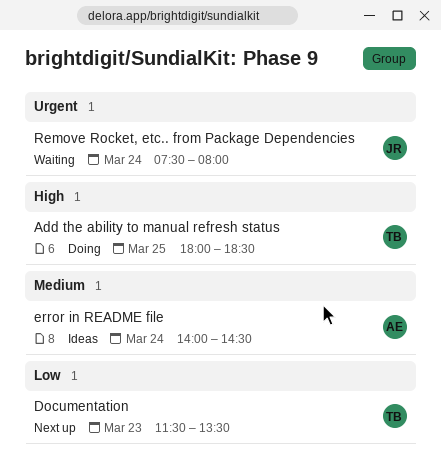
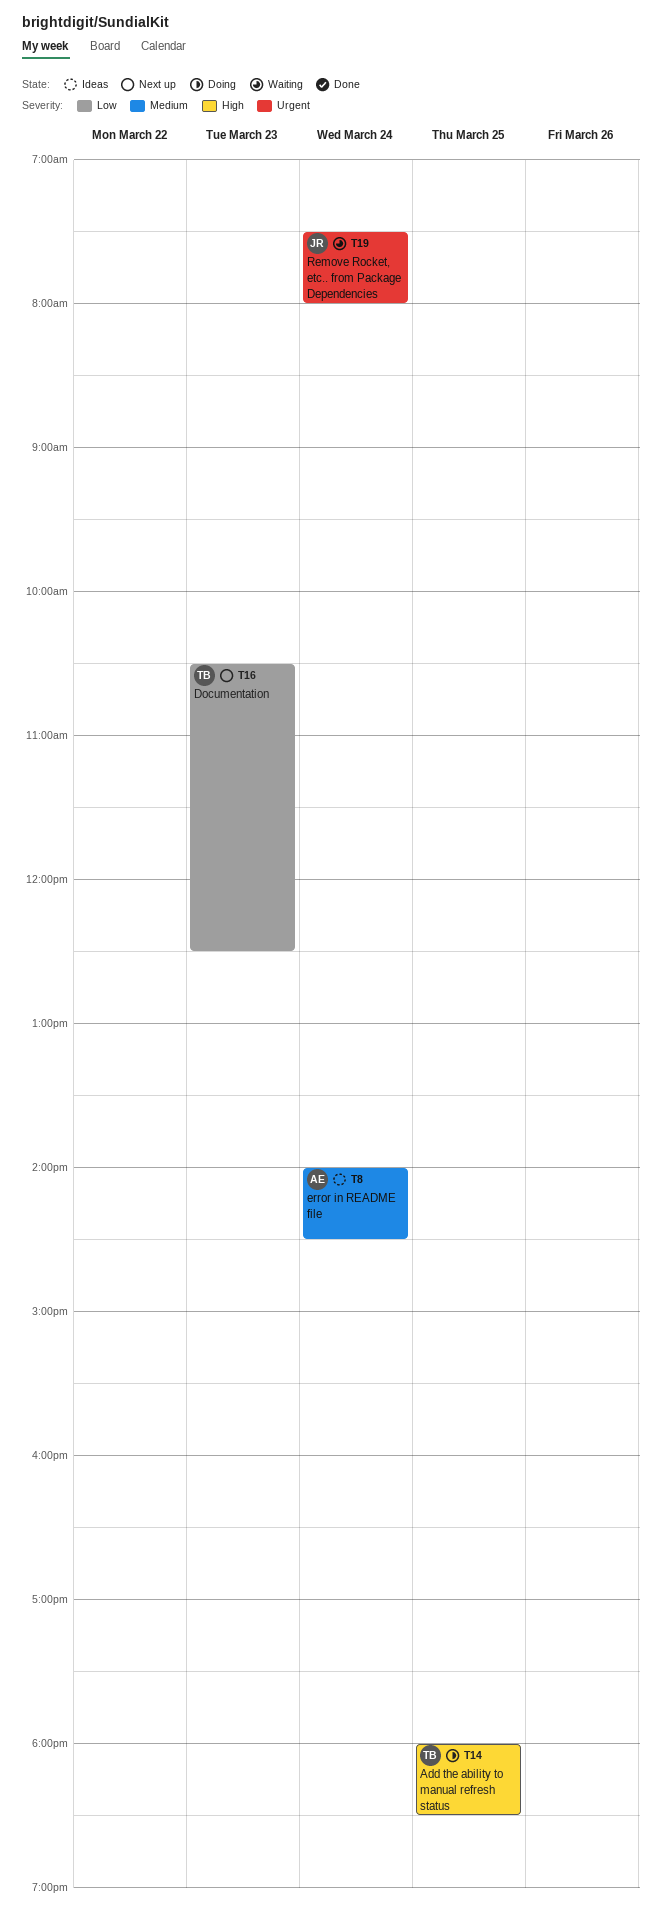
Documentation, begins: 11:30 -> 10:30
Documentation, ends: 13:30 -> 12:30

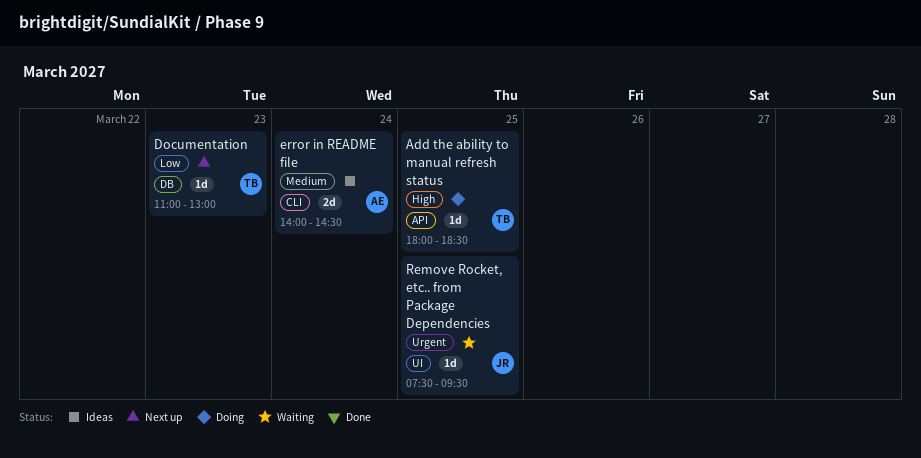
Documentation, begins: 10:30 -> 11:00
Documentation, ends: 12:30 -> 13:00
Remove Rocket, etc.. from Package Dependencies, day: Mar 24 -> Mar 25
Remove Rocket, etc.. from Package Dependencies, ends: 08:00 -> 09:30

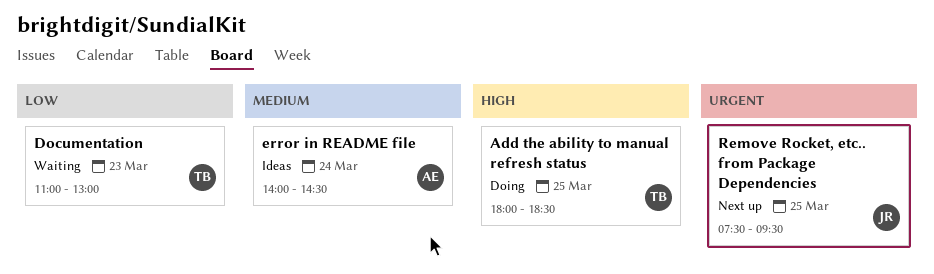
Documentation, status: Next up -> Waiting
Remove Rocket, etc.. from Package Dependencies, status: Waiting -> Next up

